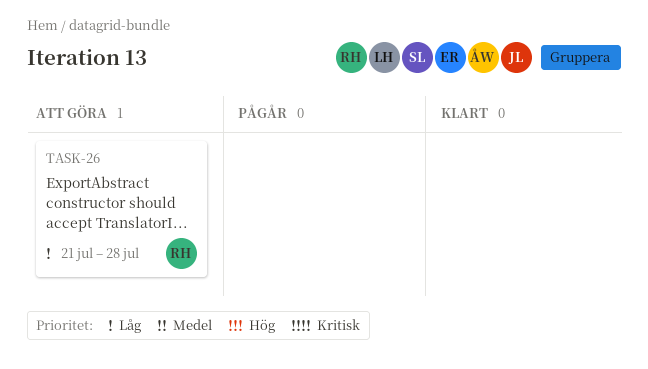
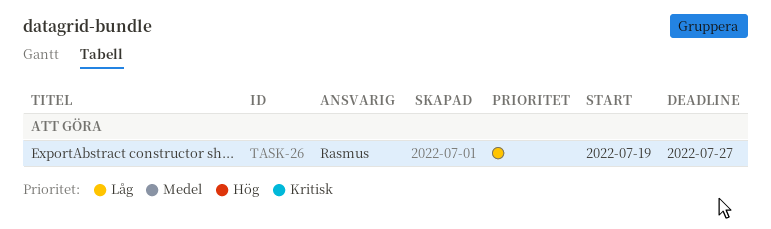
TASK-26, start: Jul 21 -> Jul 19
TASK-26, due: Jul 28 -> Jul 27

